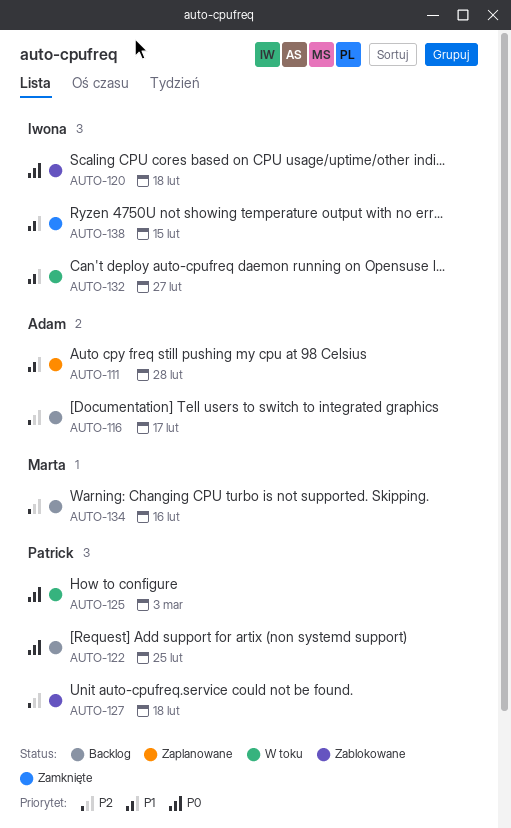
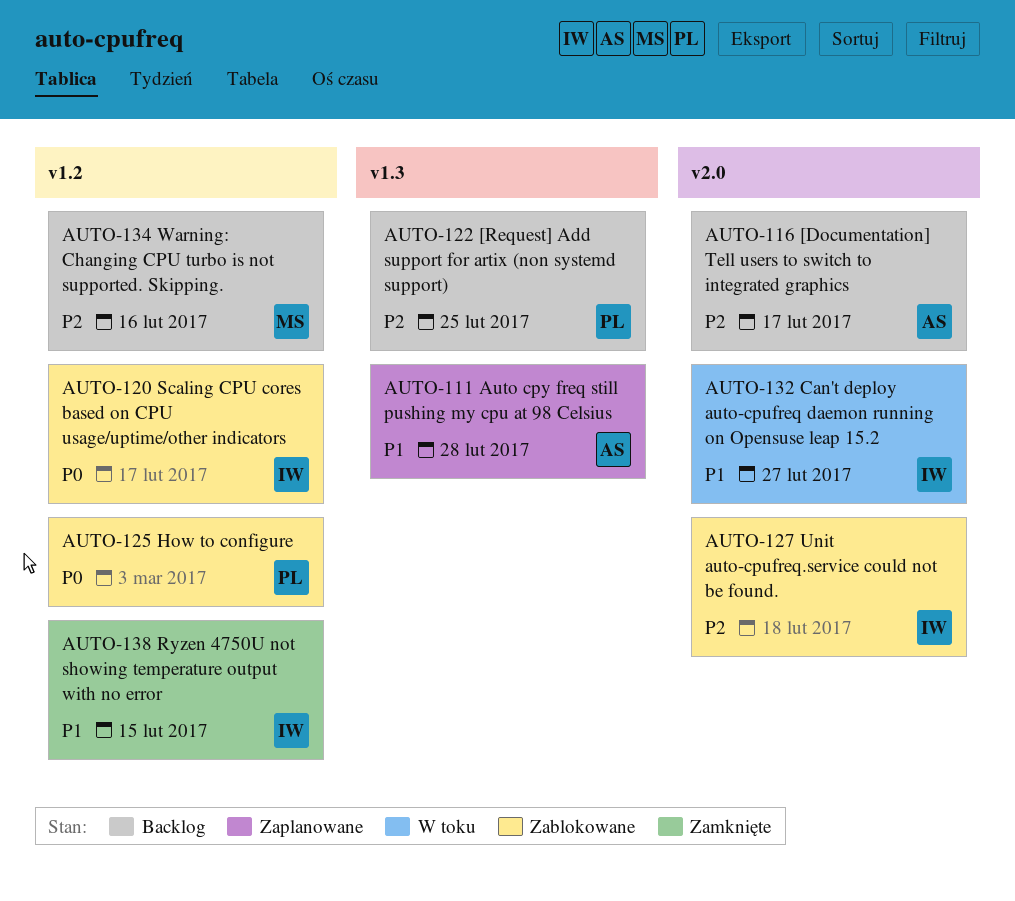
AUTO-120, due: Feb 18 -> Feb 17
AUTO-122, priority: P0 -> P2
AUTO-125, status: W toku -> Zablokowane
AUTO-127, owner: Patrick -> Iwona

